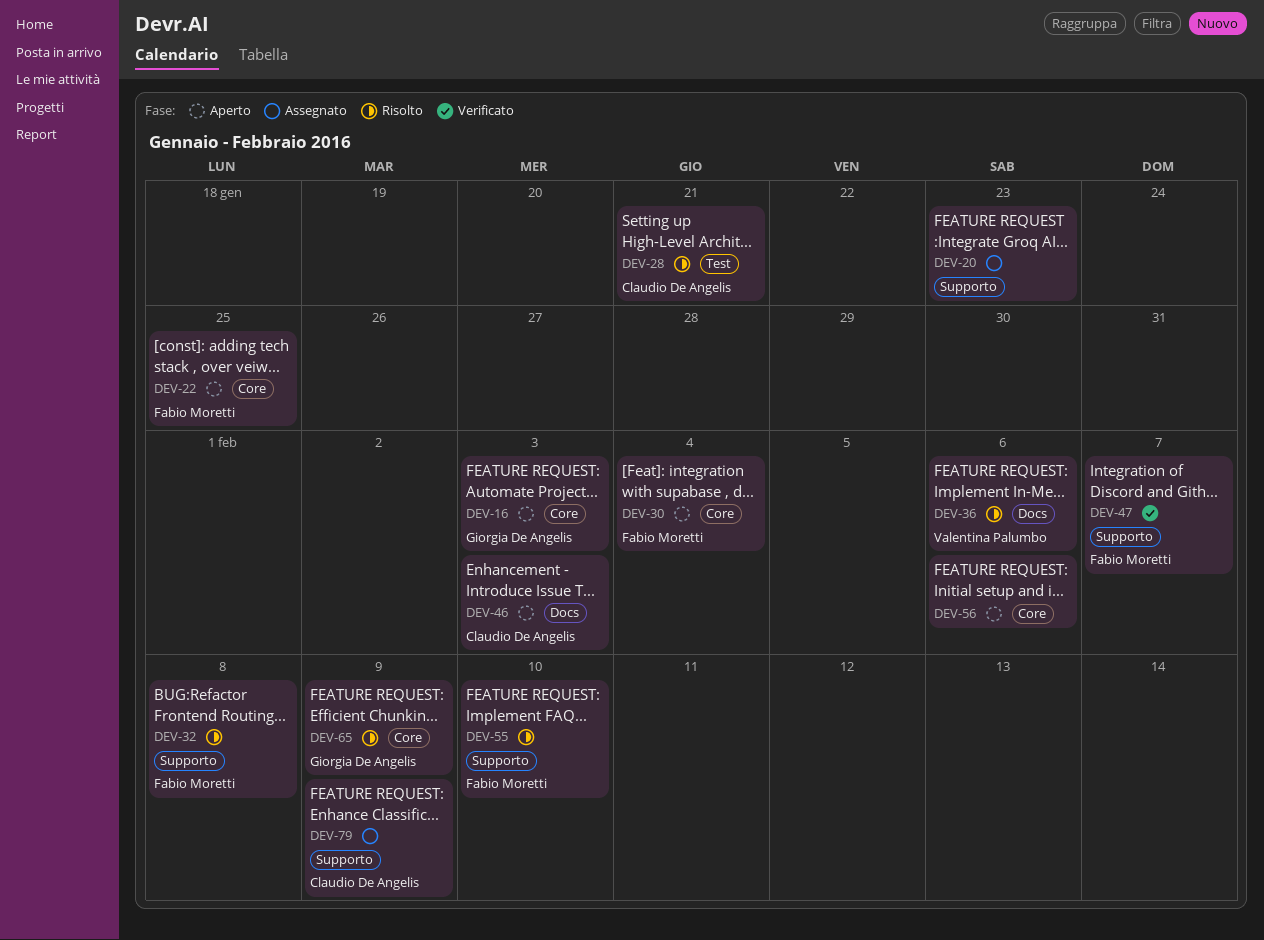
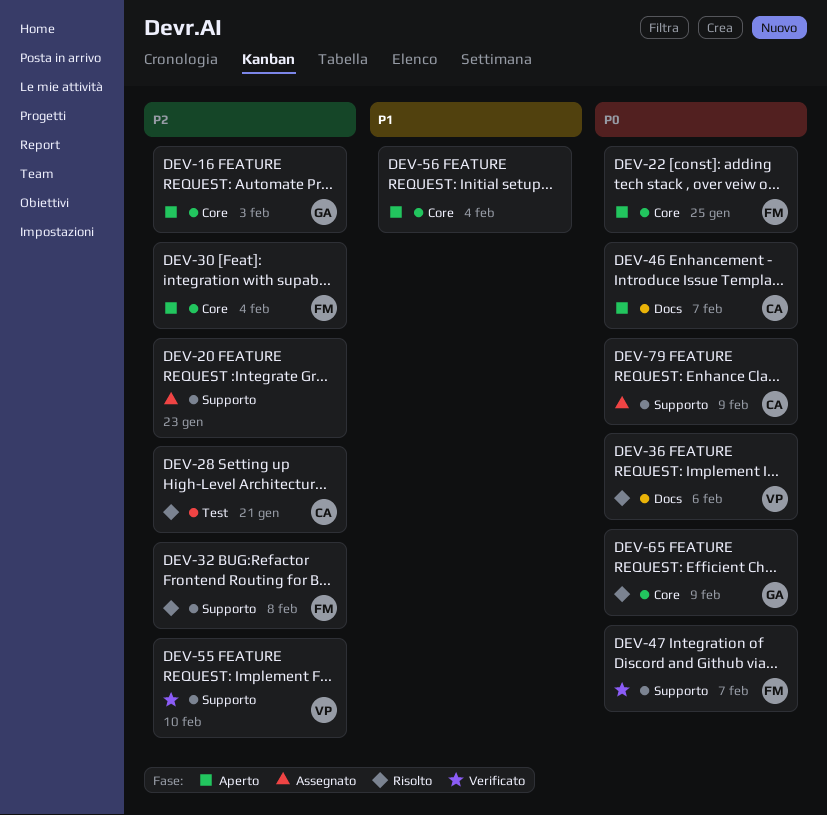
DEV-46, due: Feb 3 -> Feb 7
DEV-55, status: Risolto -> Verificato
DEV-55, owner: Fabio Moretti -> Valentina Palumbo
DEV-56, due: Feb 6 -> Feb 4

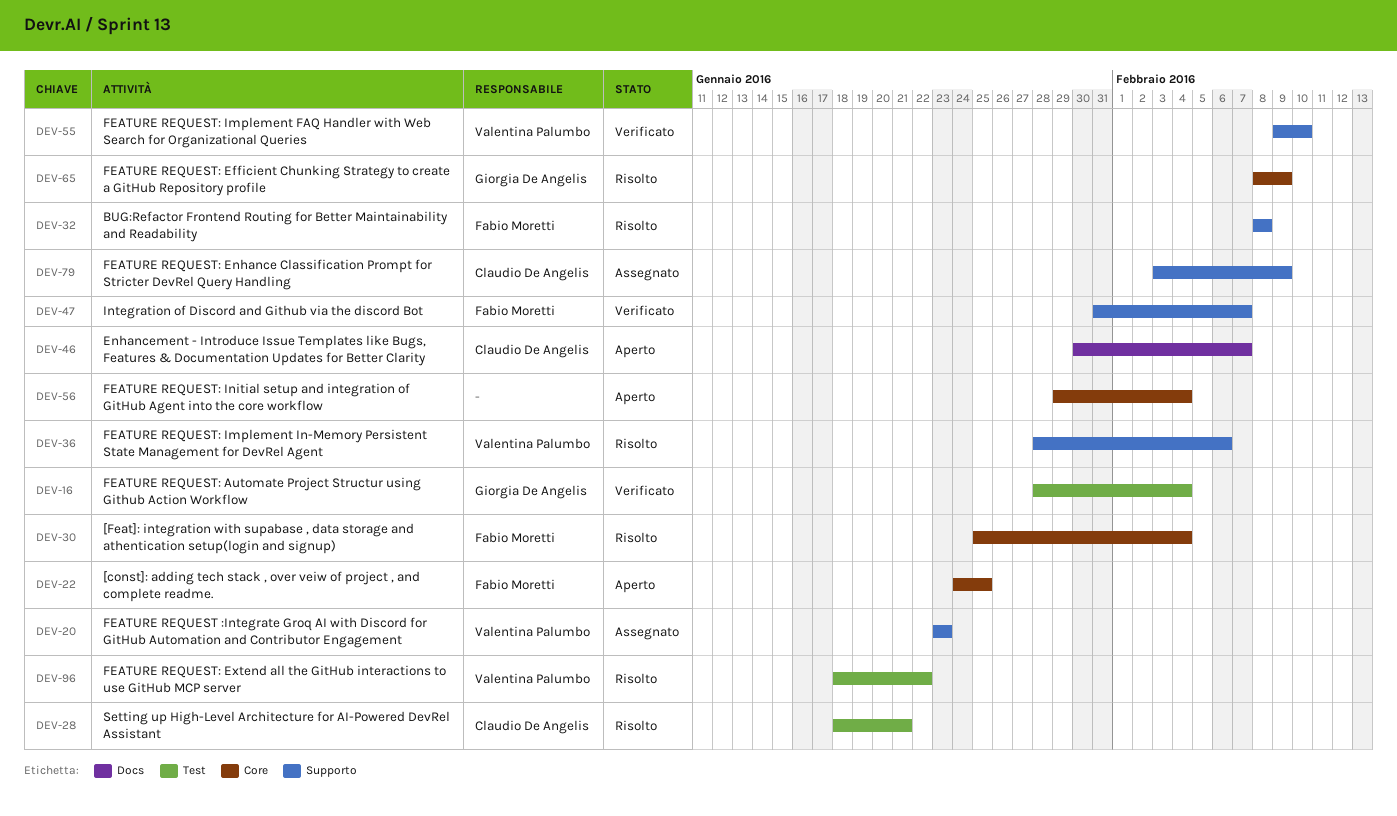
DEV-16, status: Aperto -> Verificato
DEV-16, label: Core -> Test
DEV-16, due: Feb 3 -> Feb 4
DEV-20, owner: none -> Valentina Palumbo
DEV-30, status: Aperto -> Risolto
DEV-36, label: Docs -> Supporto
DEV-96: none -> present

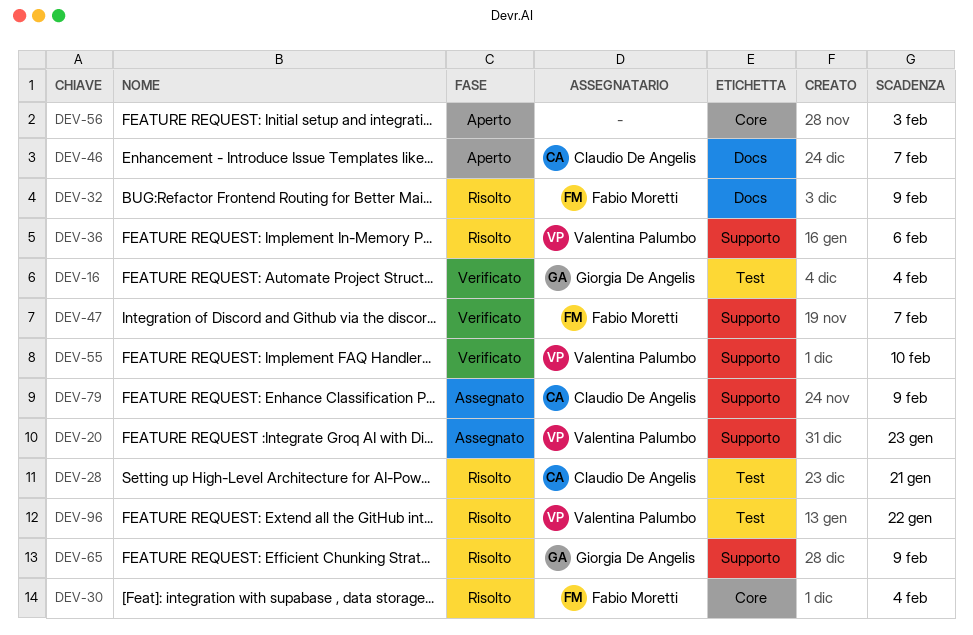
DEV-22: present -> none
DEV-32, label: Supporto -> Docs
DEV-32, due: Feb 8 -> Feb 9
DEV-56, due: Feb 4 -> Feb 3
DEV-65, label: Core -> Supporto

